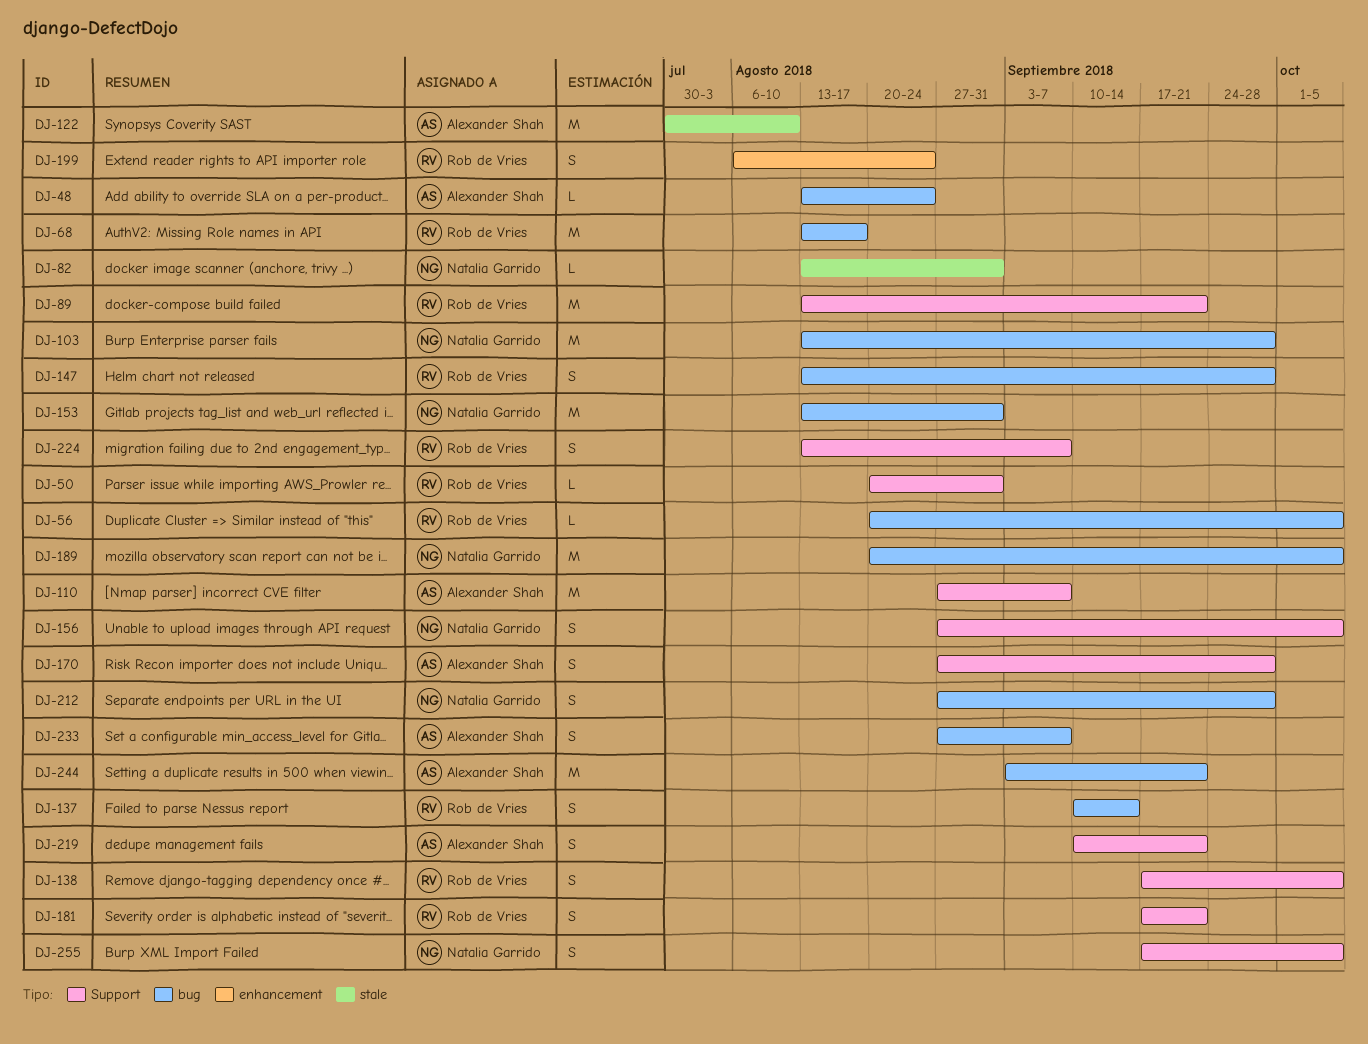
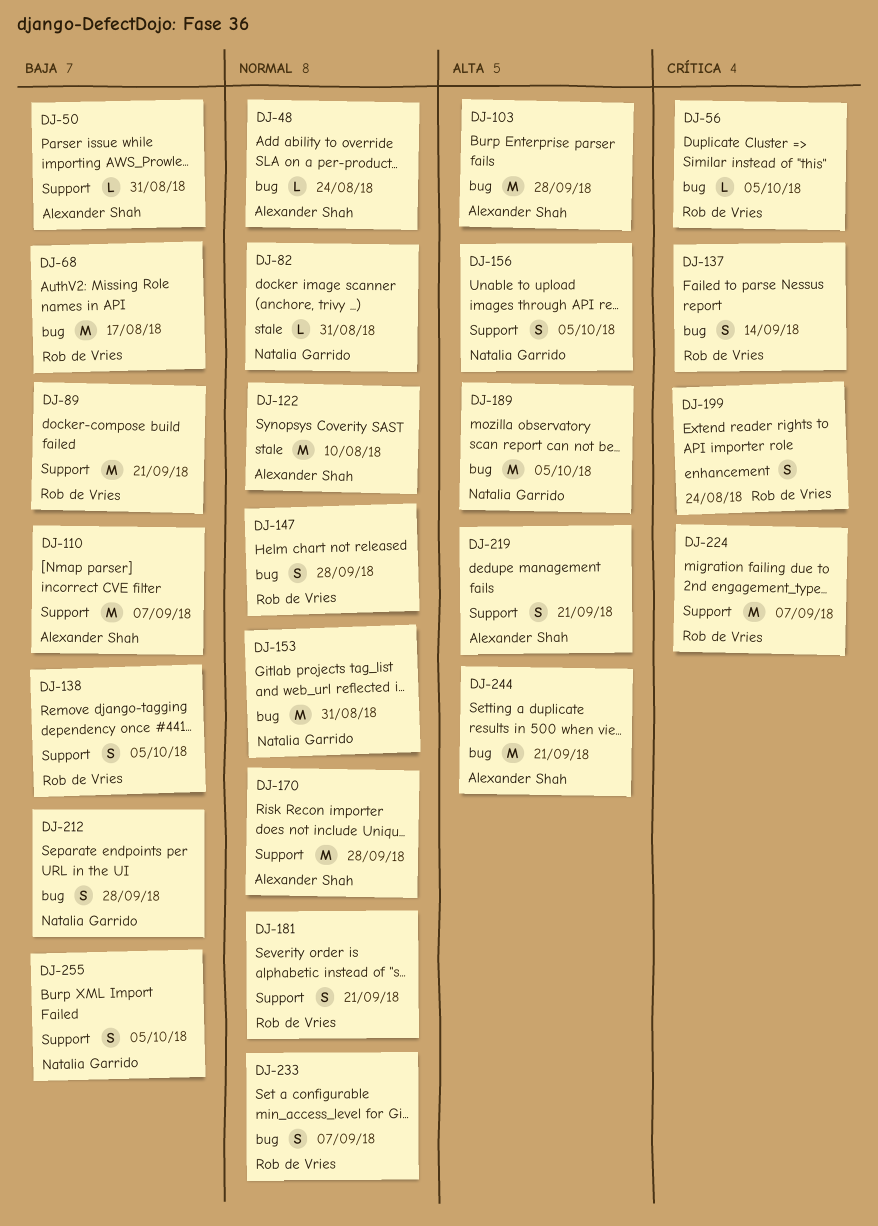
DJ-50, owner: Rob de Vries -> Alexander Shah
DJ-103, owner: Natalia Garrido -> Alexander Shah
DJ-170, estimate: S -> M
DJ-224, estimate: S -> M
DJ-233, owner: Alexander Shah -> Rob de Vries

